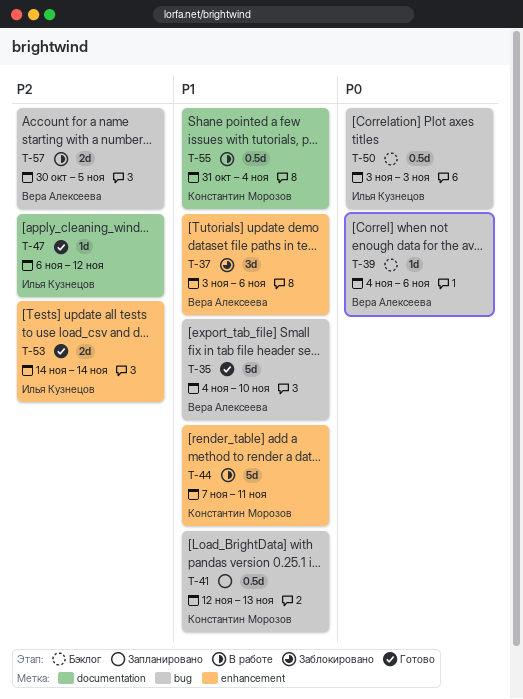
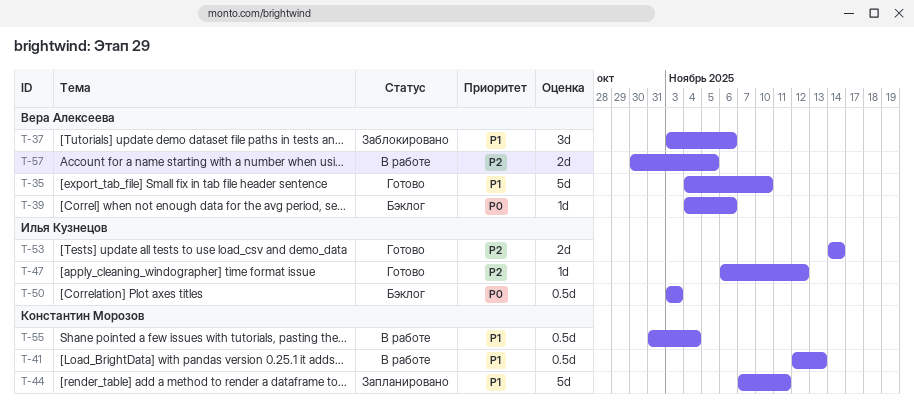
T-41, status: Запланировано -> В работе
T-44, status: В работе -> Запланировано

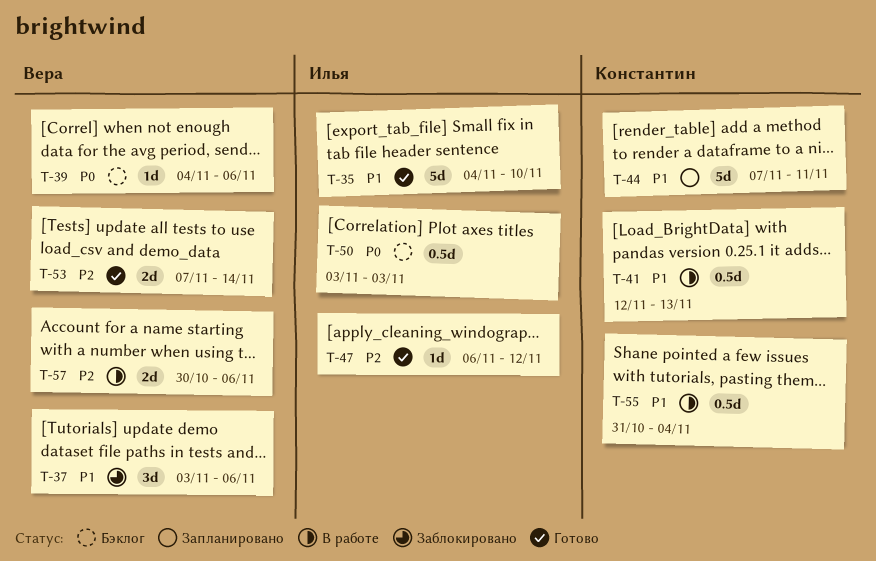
T-35, owner: Вера Алексеева -> Илья Кузнецов
T-53, owner: Илья Кузнецов -> Вера Алексеева
T-53, start: Nov 14 -> Nov 7
T-57, due: Nov 5 -> Nov 6

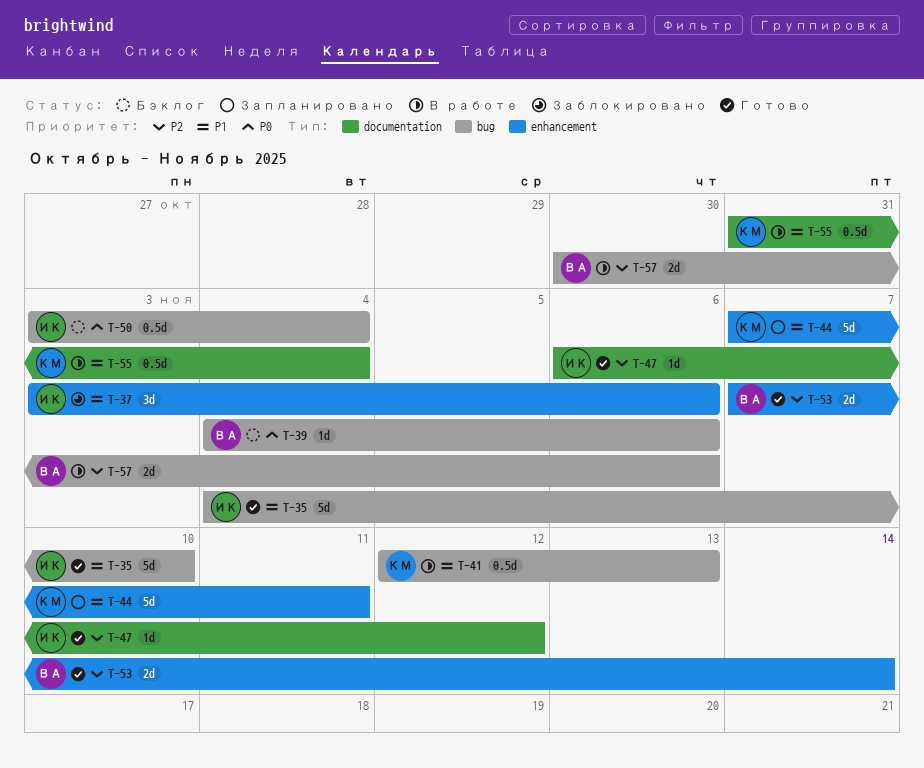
T-37, owner: Вера -> Илья
T-50, due: Nov 3 -> Nov 4

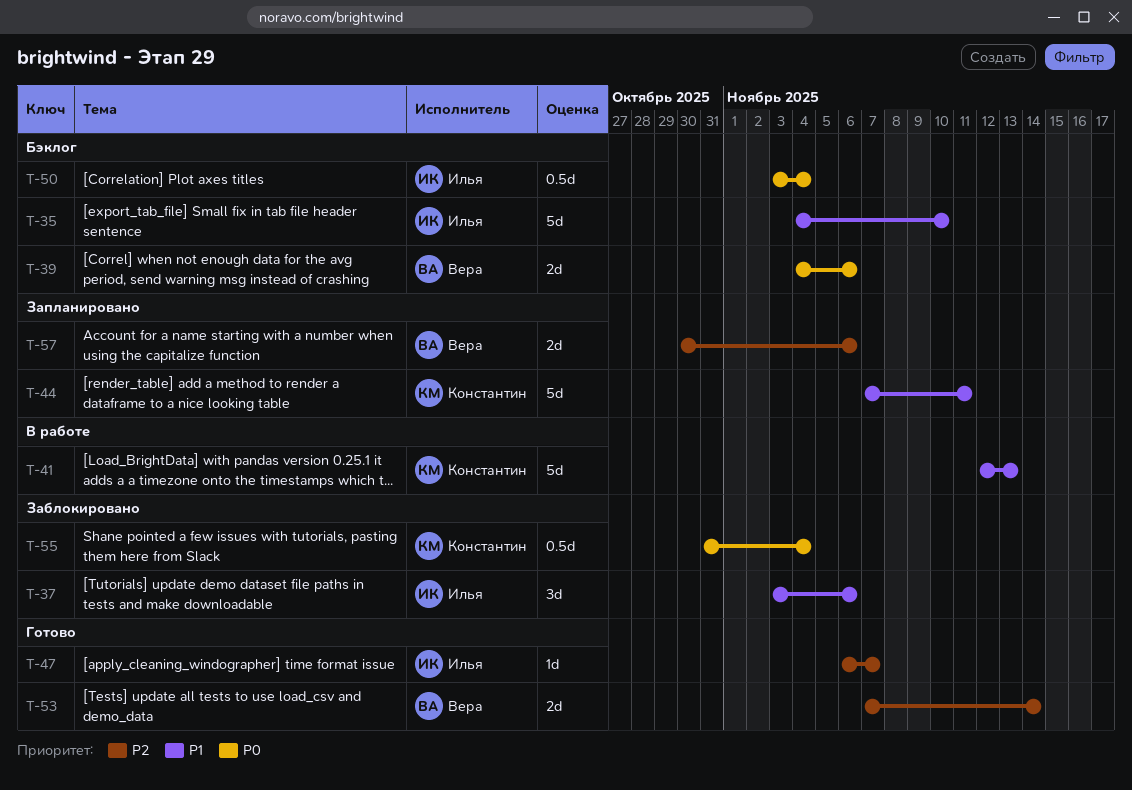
T-35, status: Готово -> Бэклог
T-39, estimate: 1d -> 2d
T-41, estimate: 0.5d -> 5d
T-47, due: Nov 12 -> Nov 7
T-55, status: В работе -> Заблокировано
T-55, priority: P1 -> P0
T-57, status: В работе -> Запланировано

